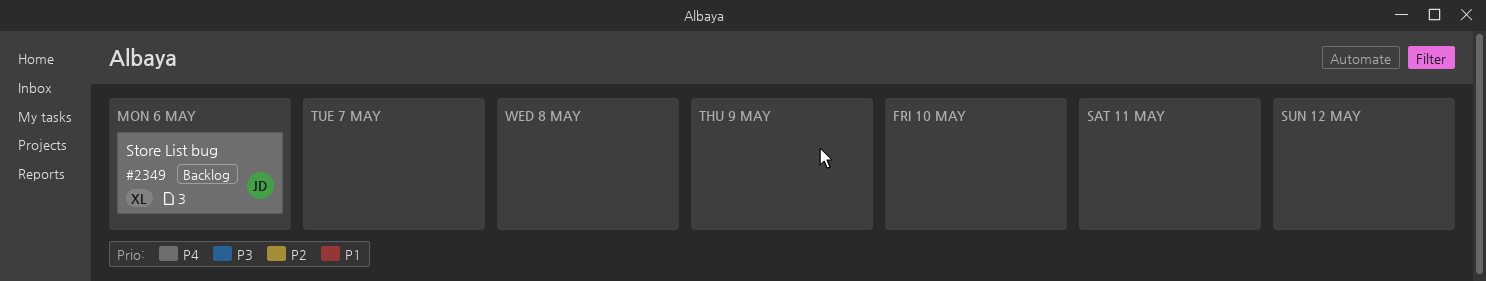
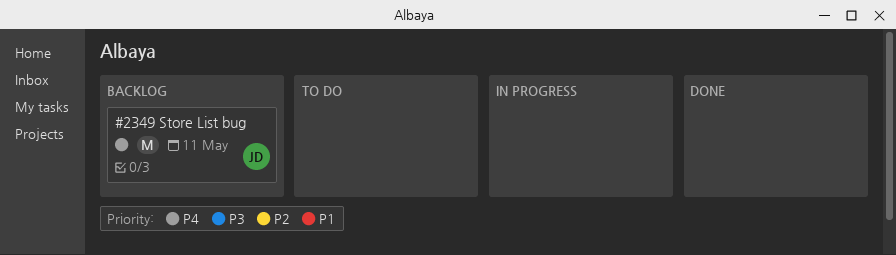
#2349, estimate: XL -> M
#2349, due: May 6 -> May 11

